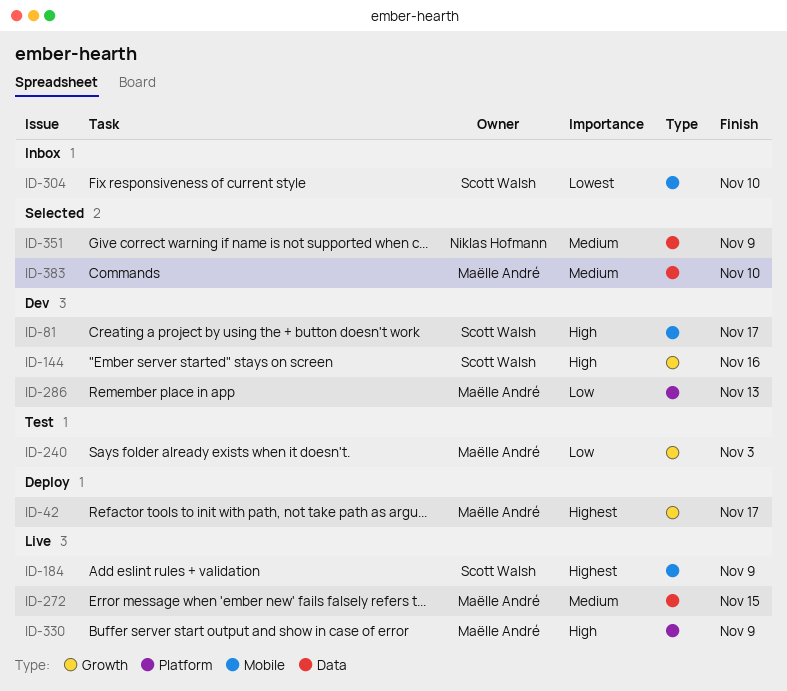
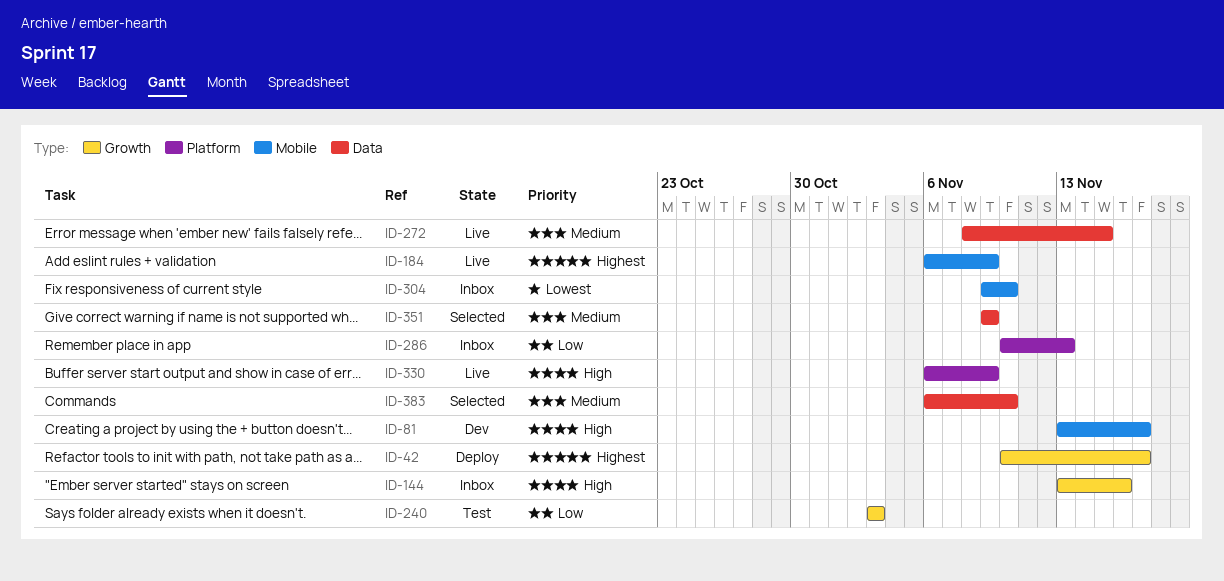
ID-144, status: Dev -> Inbox
ID-286, status: Dev -> Inbox

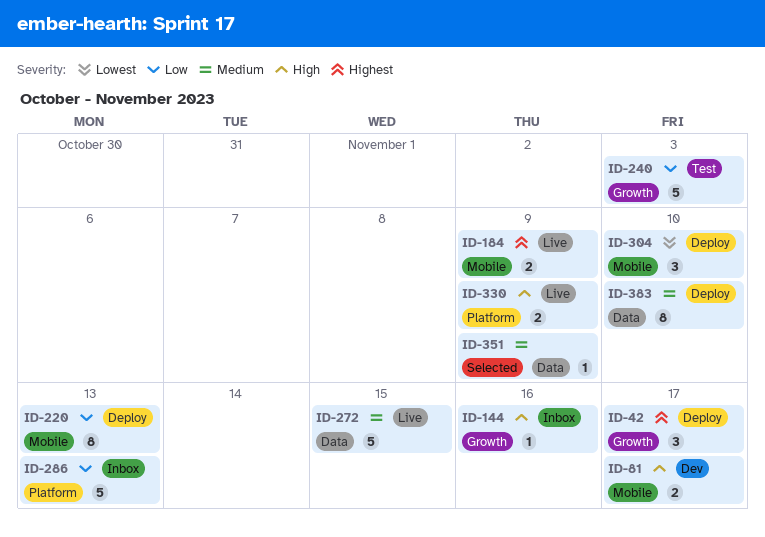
ID-220: none -> present
ID-304, status: Inbox -> Deploy
ID-383, status: Selected -> Deploy

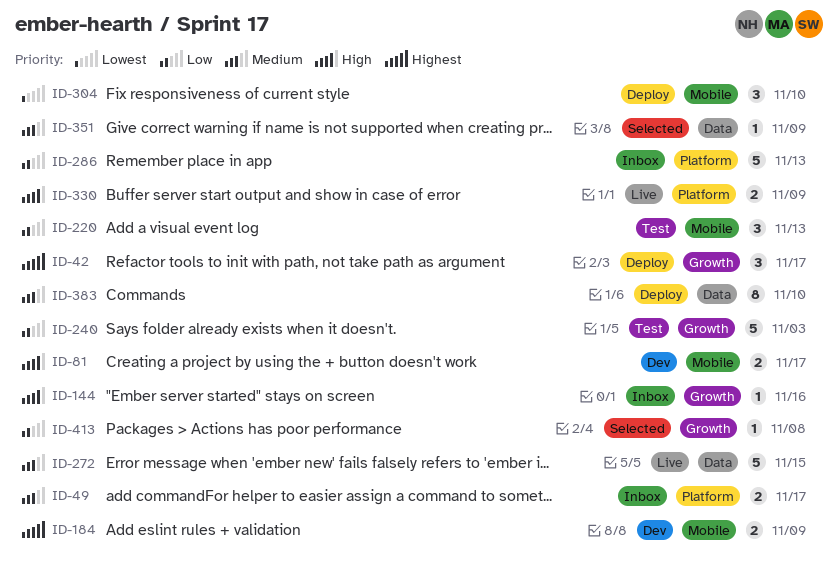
ID-49: none -> present
ID-184, status: Live -> Dev
ID-220, status: Deploy -> Test
ID-220, estimate: 8 -> 3
ID-413: none -> present

